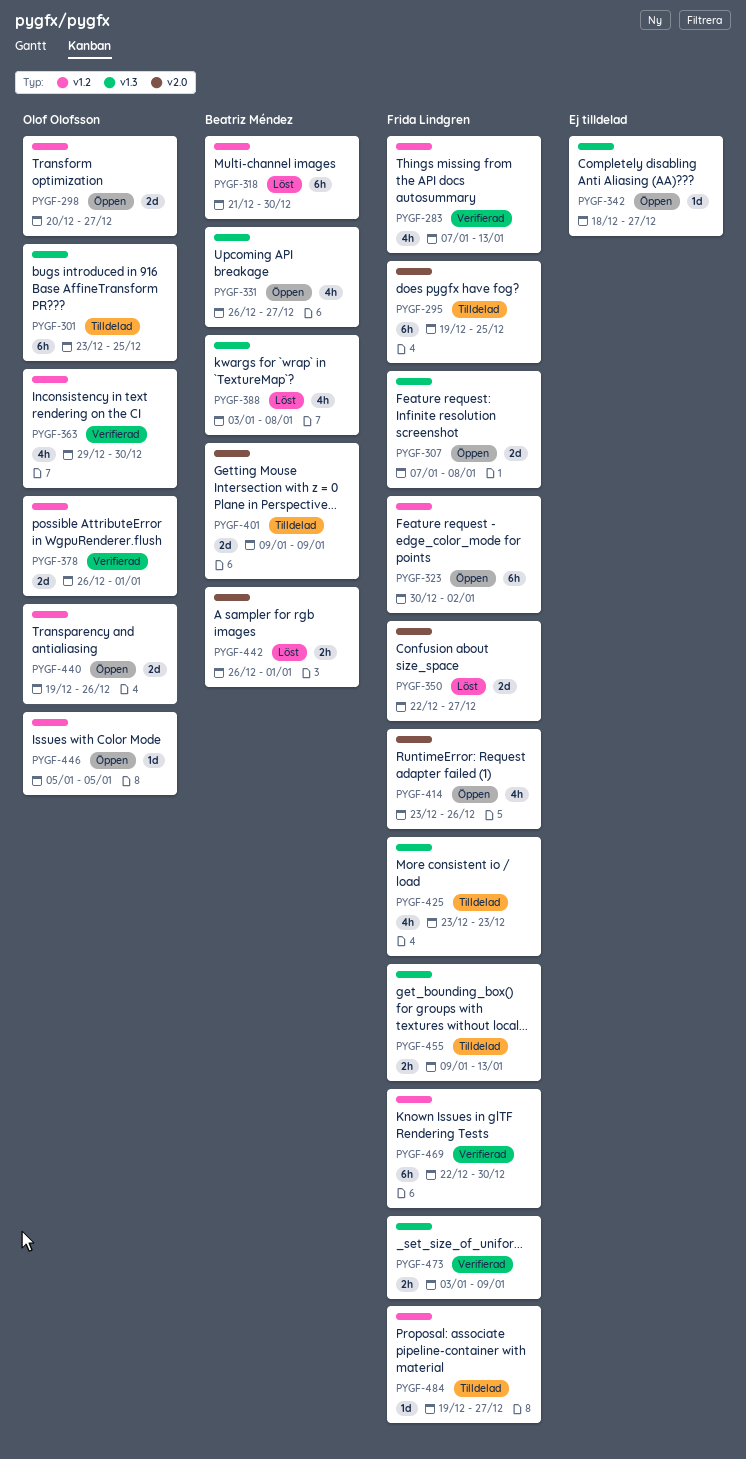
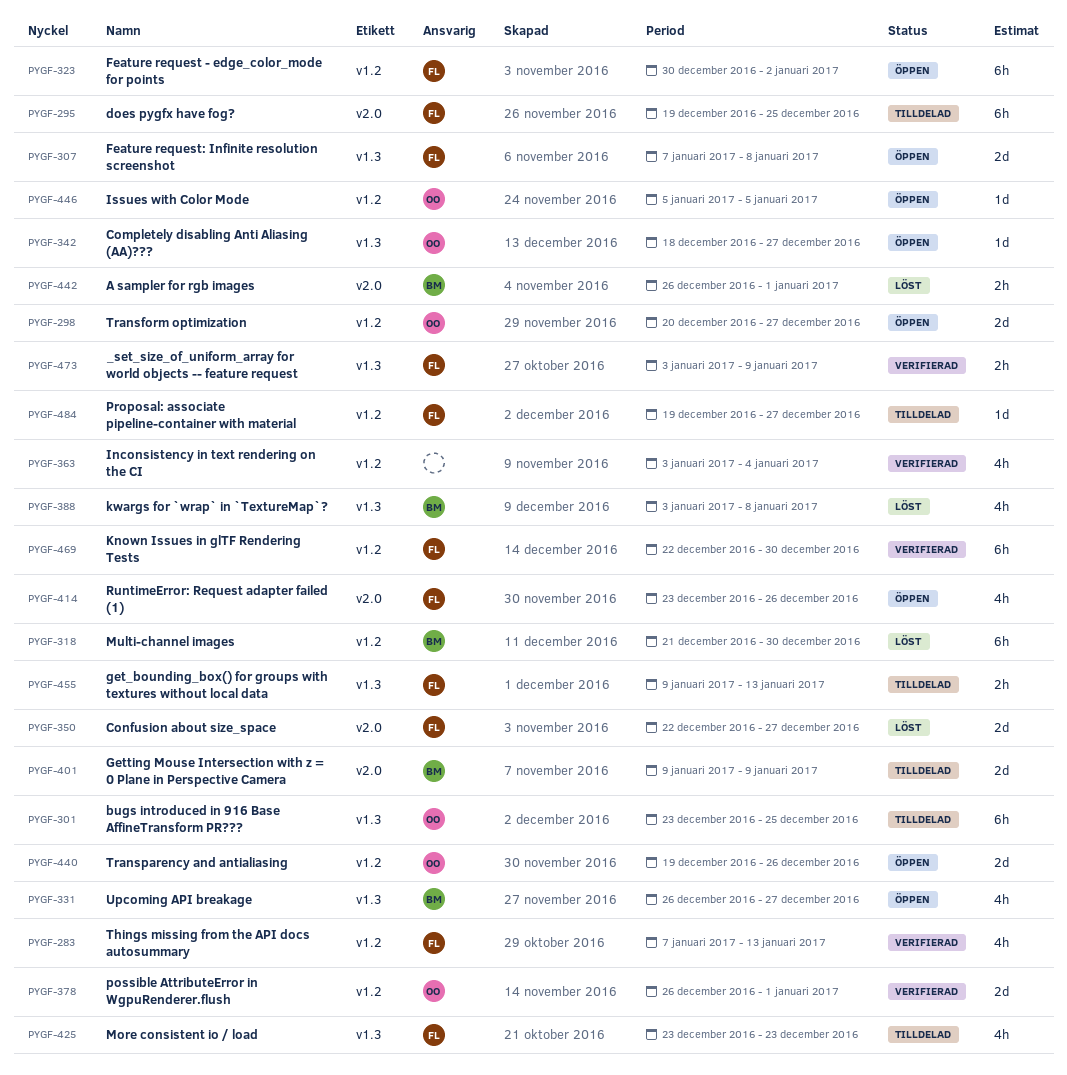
PYGF-342, owner: none -> Olof Olofsson
PYGF-363, owner: Olof Olofsson -> none
PYGF-363, start: Dec 29 -> Jan 3
PYGF-363, due: Dec 30 -> Jan 4

